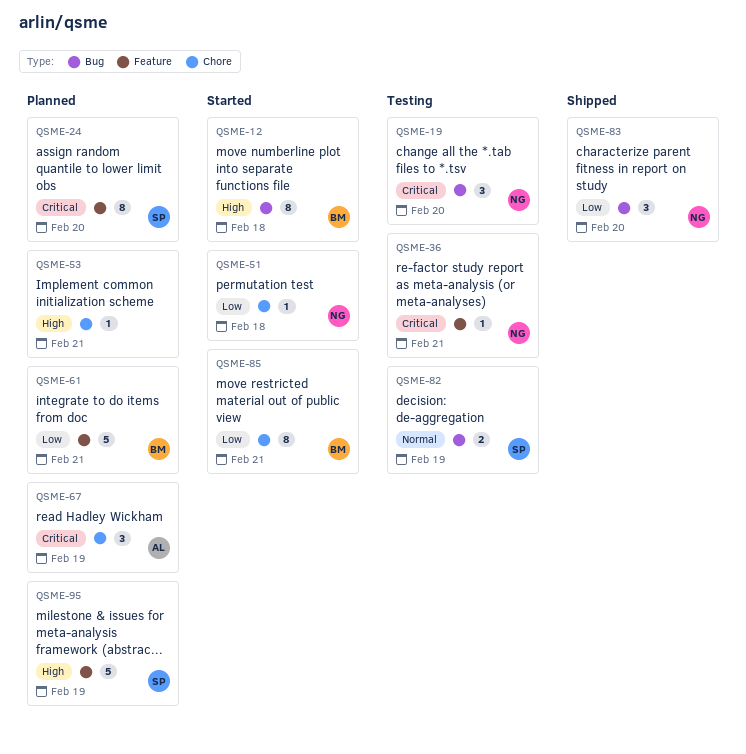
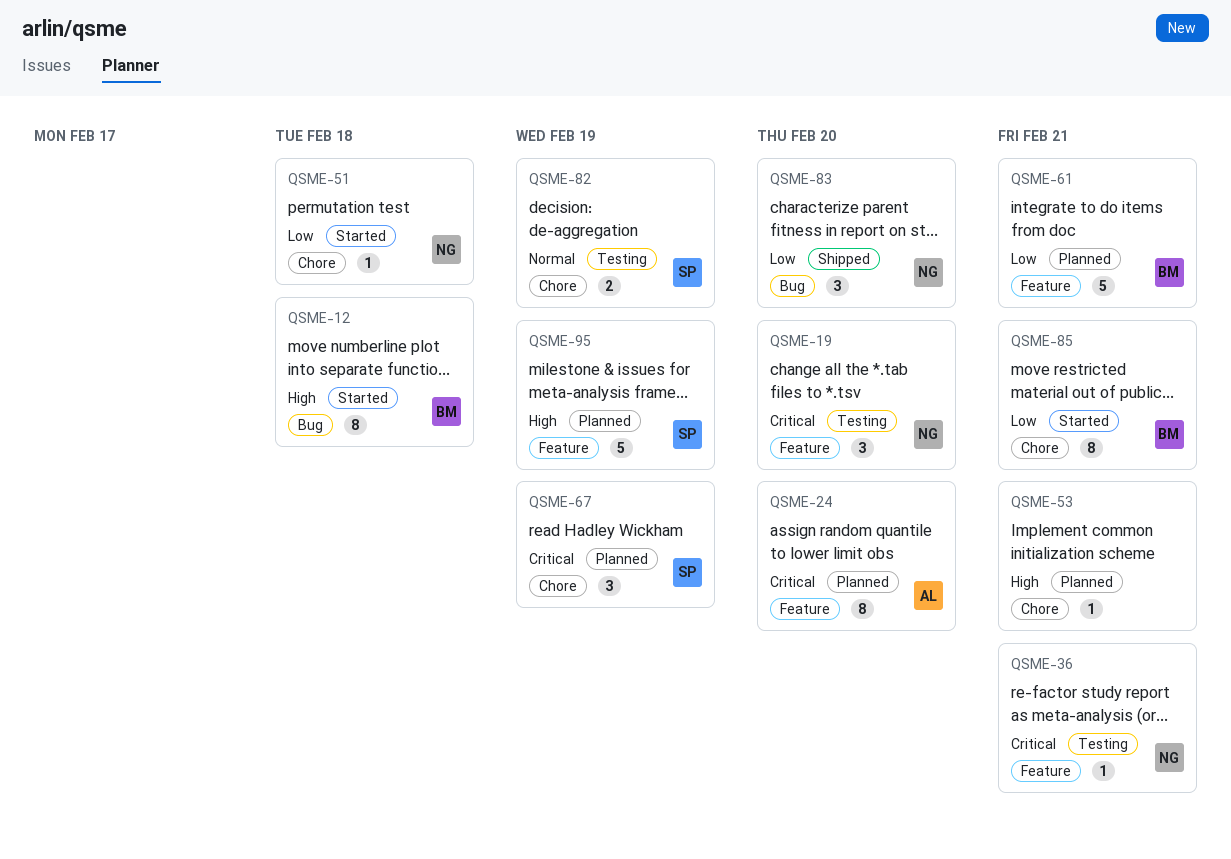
QSME-19, label: Bug -> Feature
QSME-24, owner: SP -> AL
QSME-67, owner: AL -> SP
QSME-82, label: Bug -> Chore

